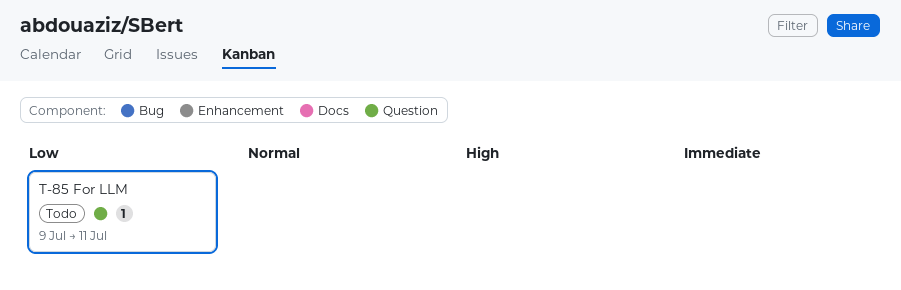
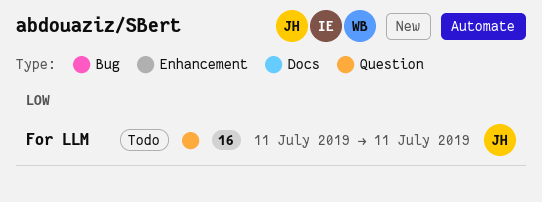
For LLM, estimate: 1 -> 16
For LLM, start: Jul 9 -> Jul 11

